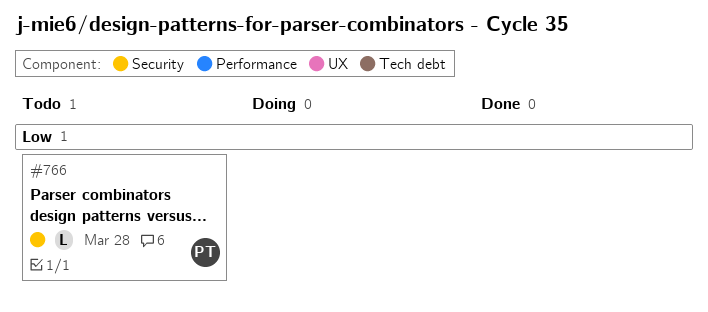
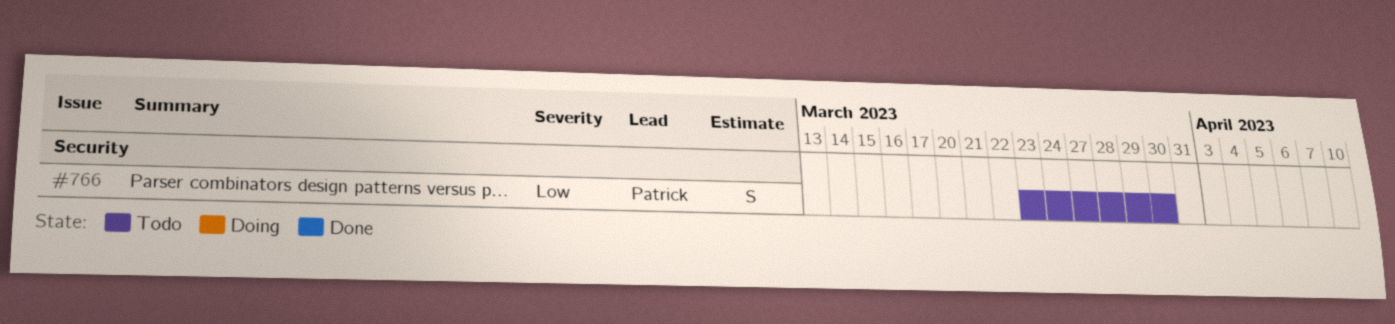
#766, estimate: L -> S
#766, due: Mar 28 -> Mar 30

